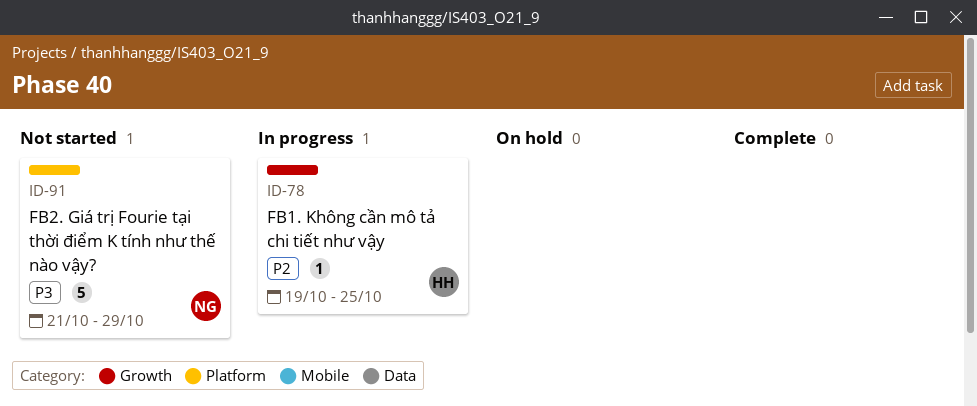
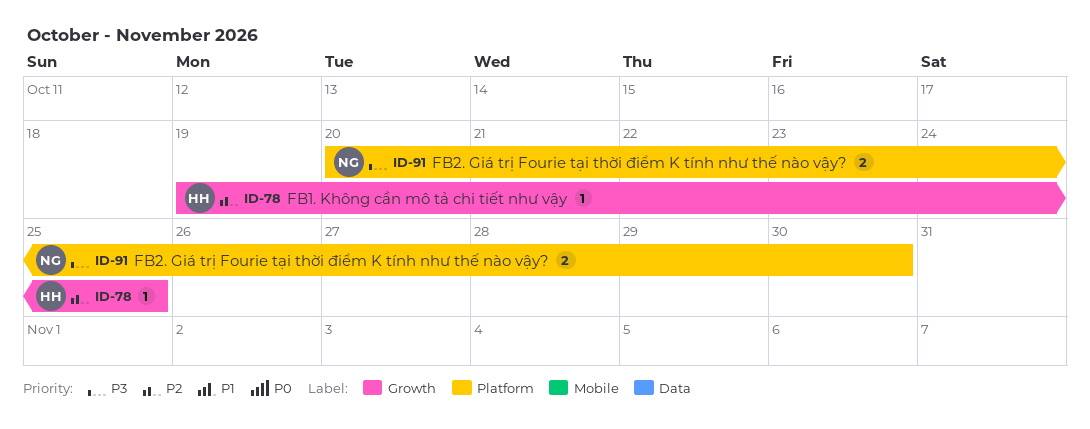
ID-91, estimate: 5 -> 2
ID-91, start: Oct 21 -> Oct 20
ID-91, due: Oct 29 -> Oct 30

